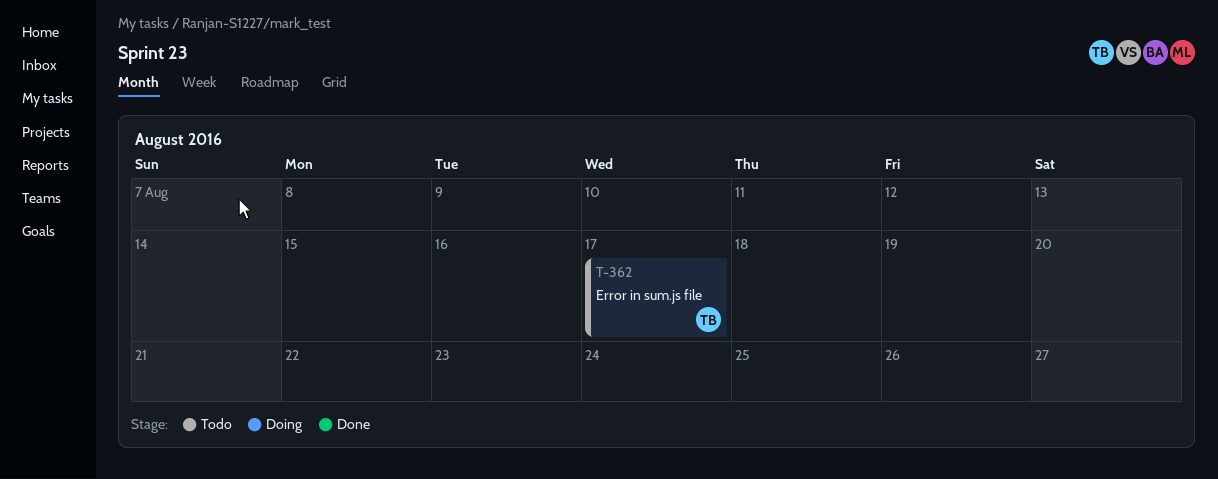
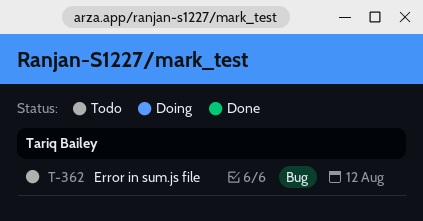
T-362, due: Aug 17 -> Aug 12

